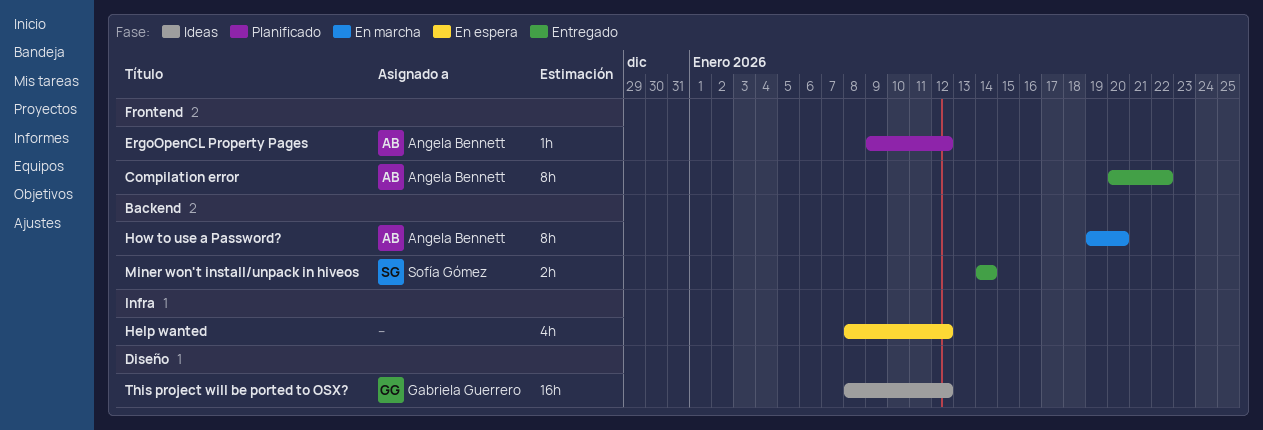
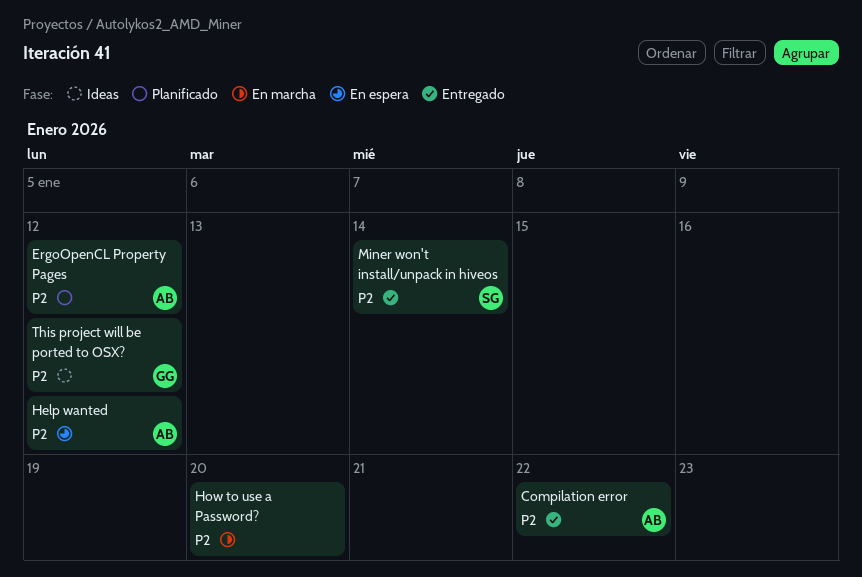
Help wanted, owner: none -> Angela Bennett
How to use a Password?, owner: Angela Bennett -> none

